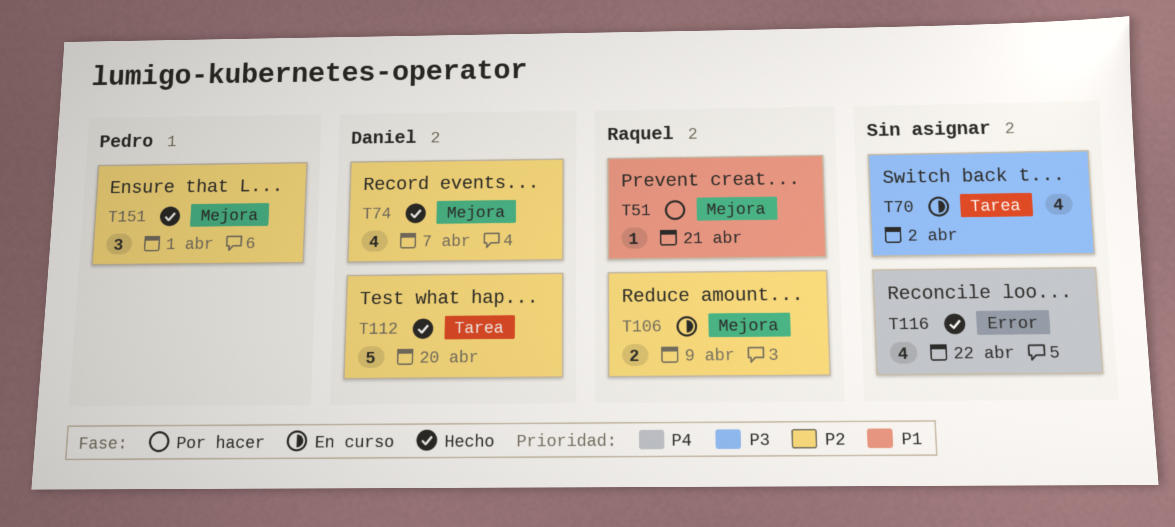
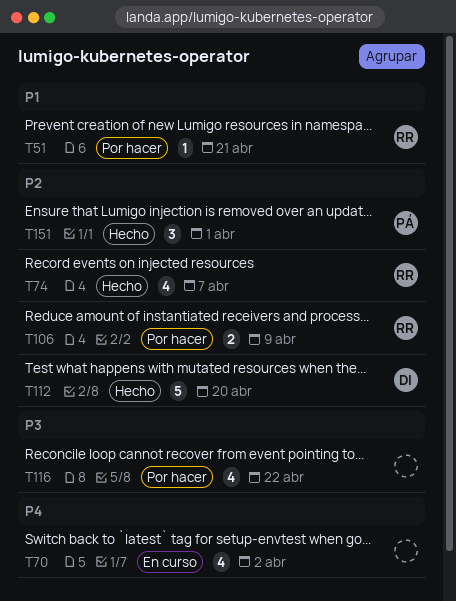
T70, priority: P3 -> P4
T74, owner: Daniel -> Raquel
T106, status: En curso -> Por hacer
T116, status: Hecho -> Por hacer
T116, priority: P4 -> P3

